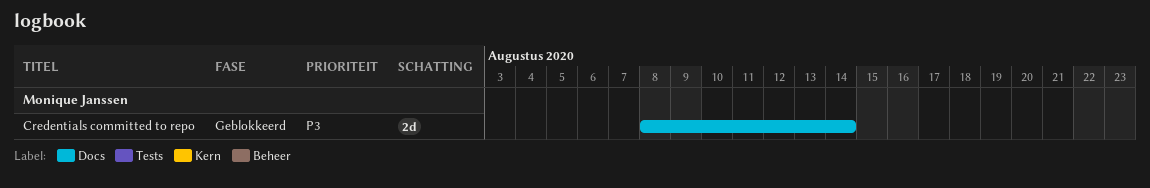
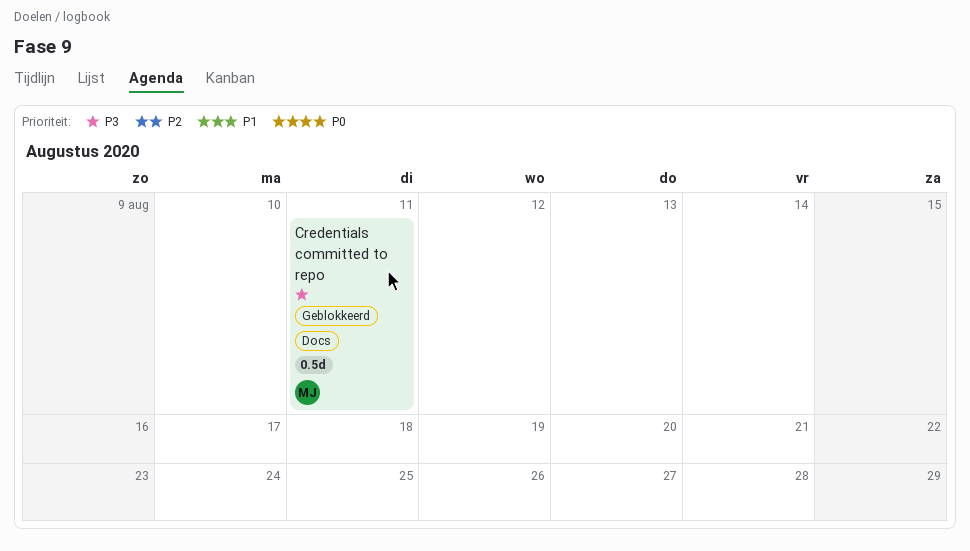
Credentials committed to repo, estimate: 2d -> 0.5d
Credentials committed to repo, due: Aug 14 -> Aug 11

